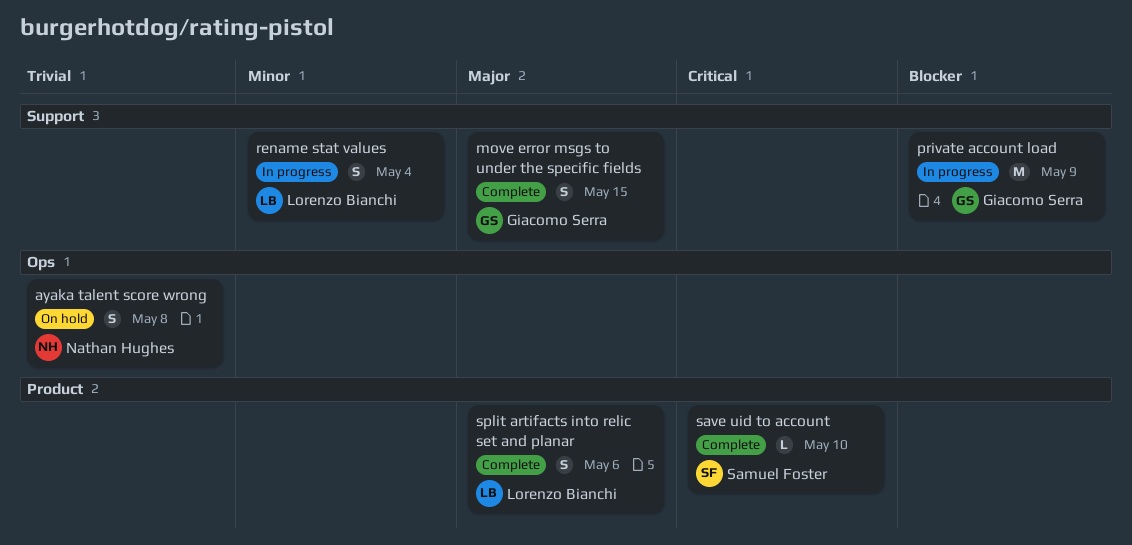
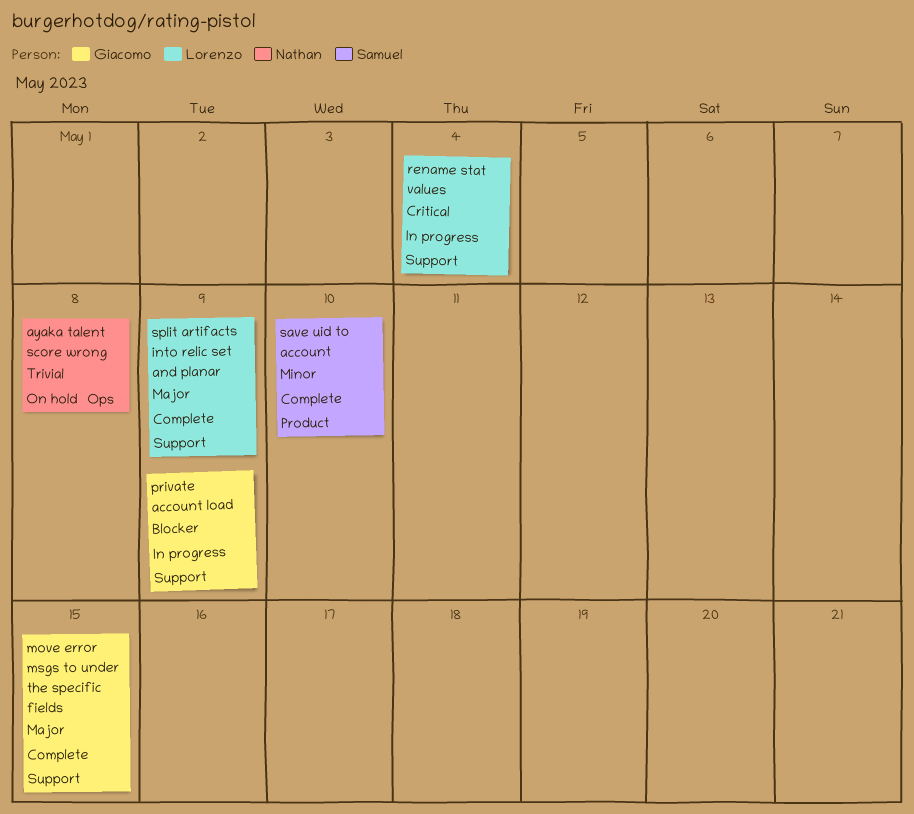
rename stat values, priority: Minor -> Critical
save uid to account, priority: Critical -> Minor
split artifacts into relic set and planar, label: Product -> Support
split artifacts into relic set and planar, due: May 6 -> May 9

